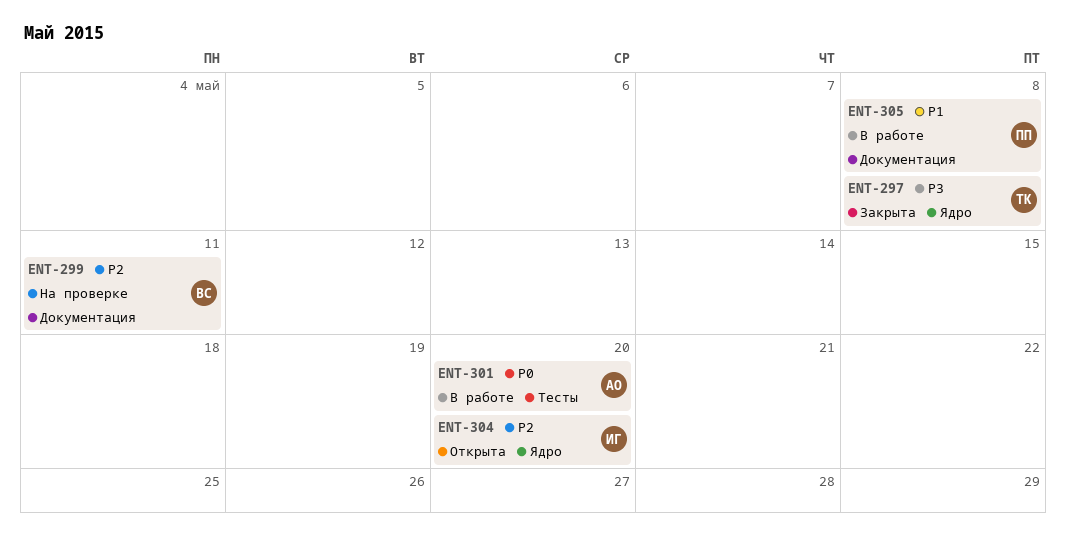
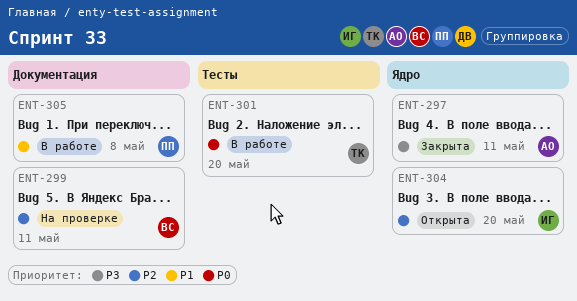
ENT-297, owner: ТК -> АО
ENT-297, due: May 8 -> May 11
ENT-301, owner: АО -> ТК

